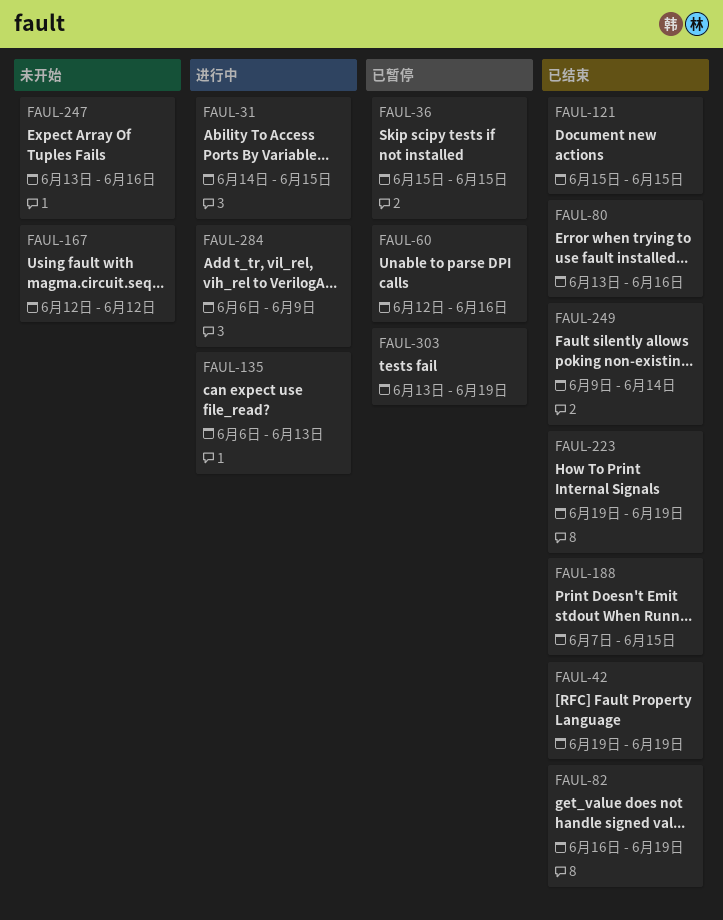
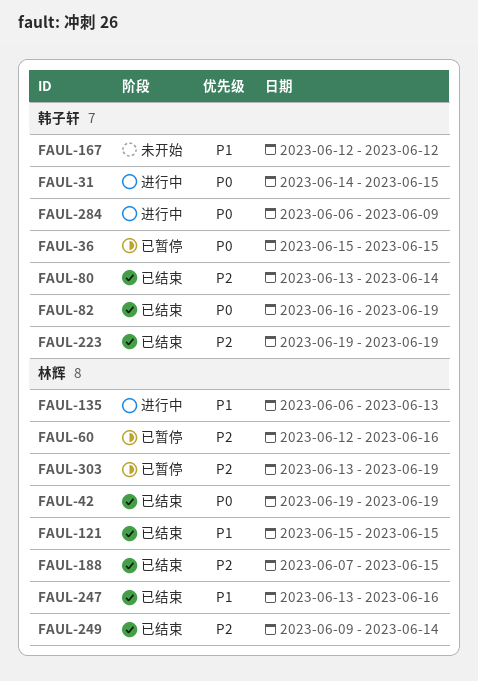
FAUL-80, due: Jun 16 -> Jun 14
FAUL-247, status: 未开始 -> 已结束

